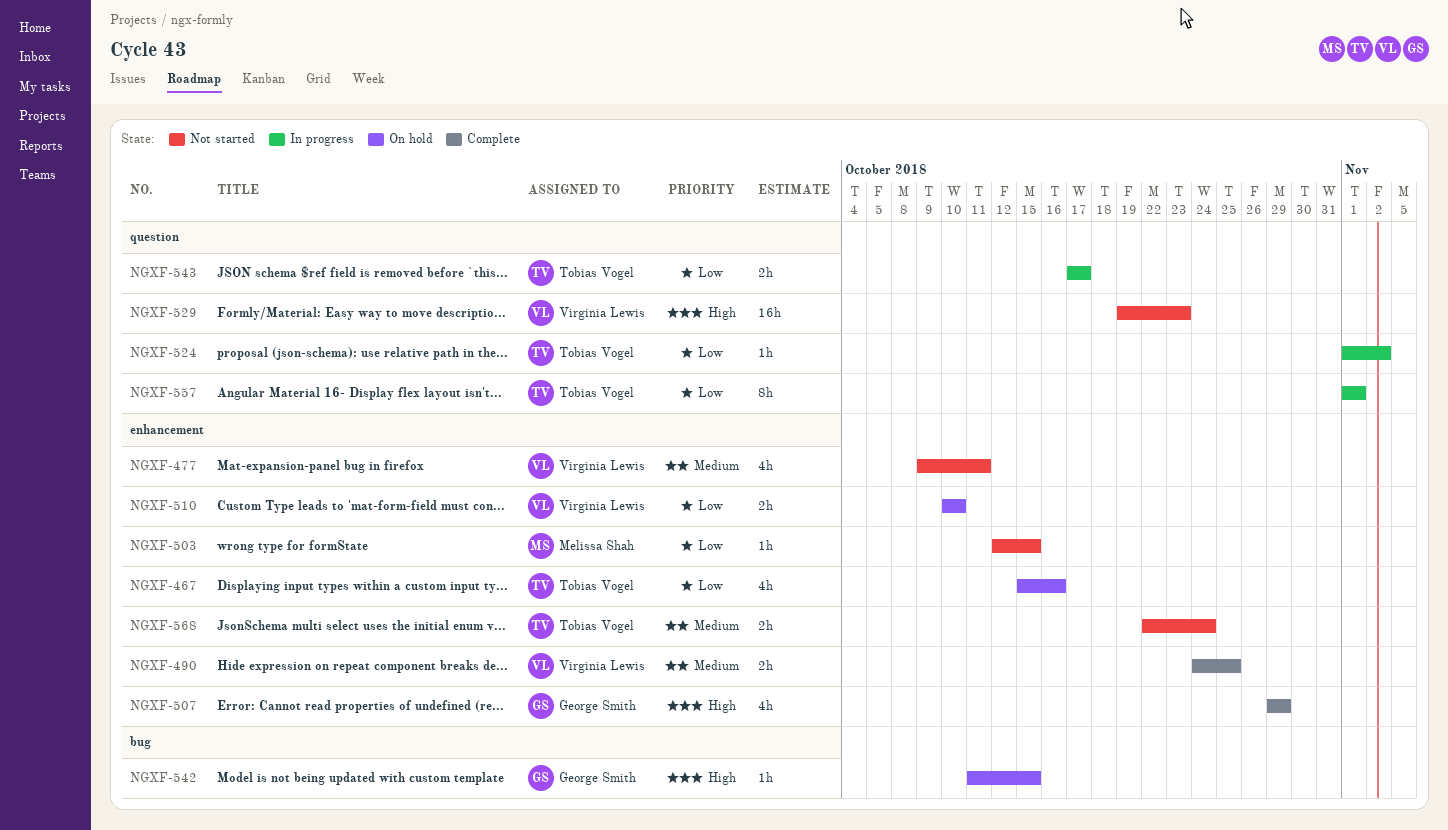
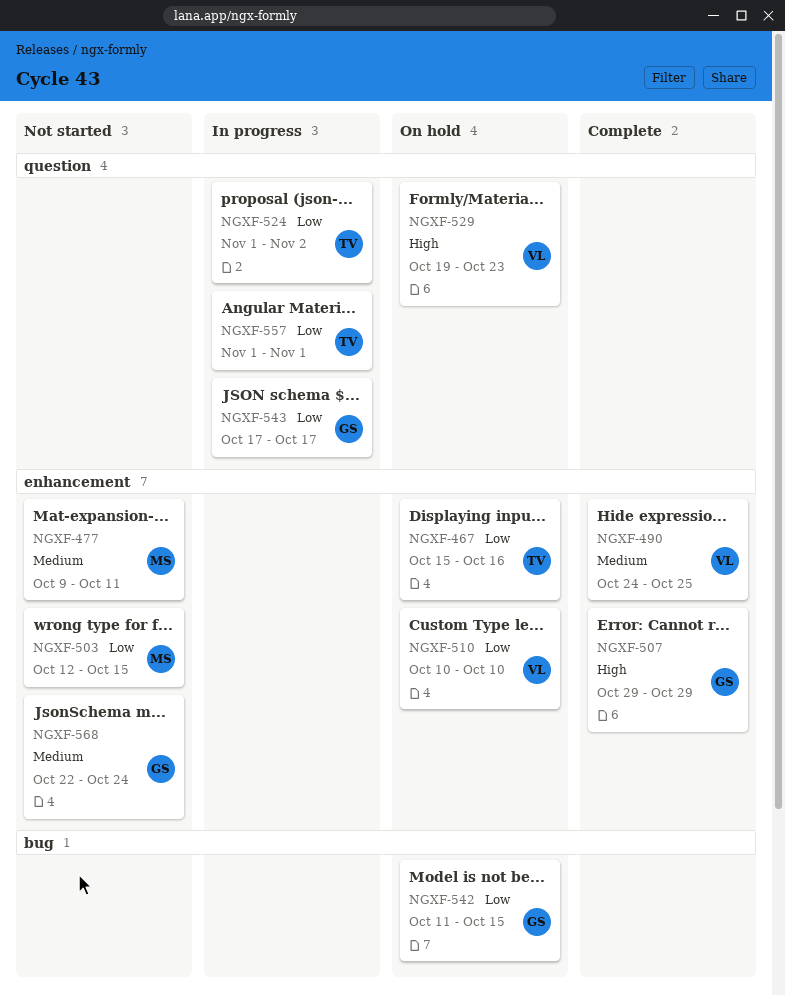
NGXF-477, owner: Virginia Lewis -> Melissa Shah
NGXF-529, status: Not started -> On hold
NGXF-542, priority: High -> Low
NGXF-543, owner: Tobias Vogel -> George Smith
NGXF-568, owner: Tobias Vogel -> George Smith

